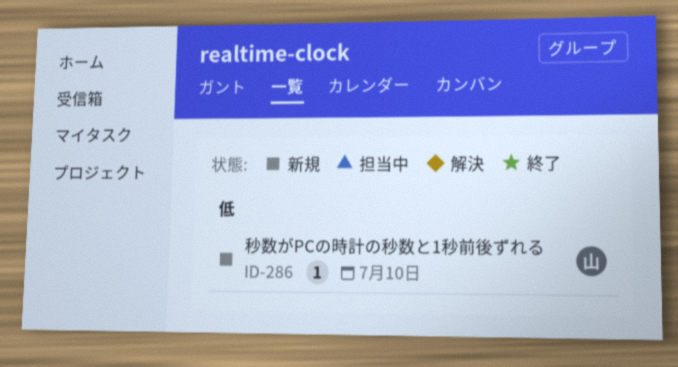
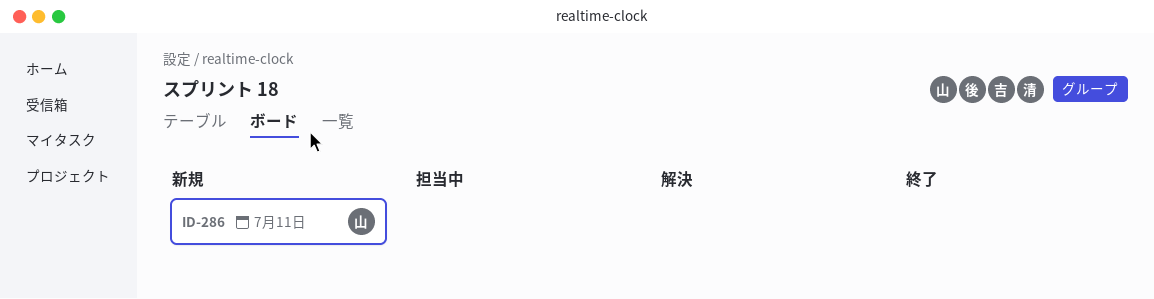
ID-286, due: Jul 10 -> Jul 11

